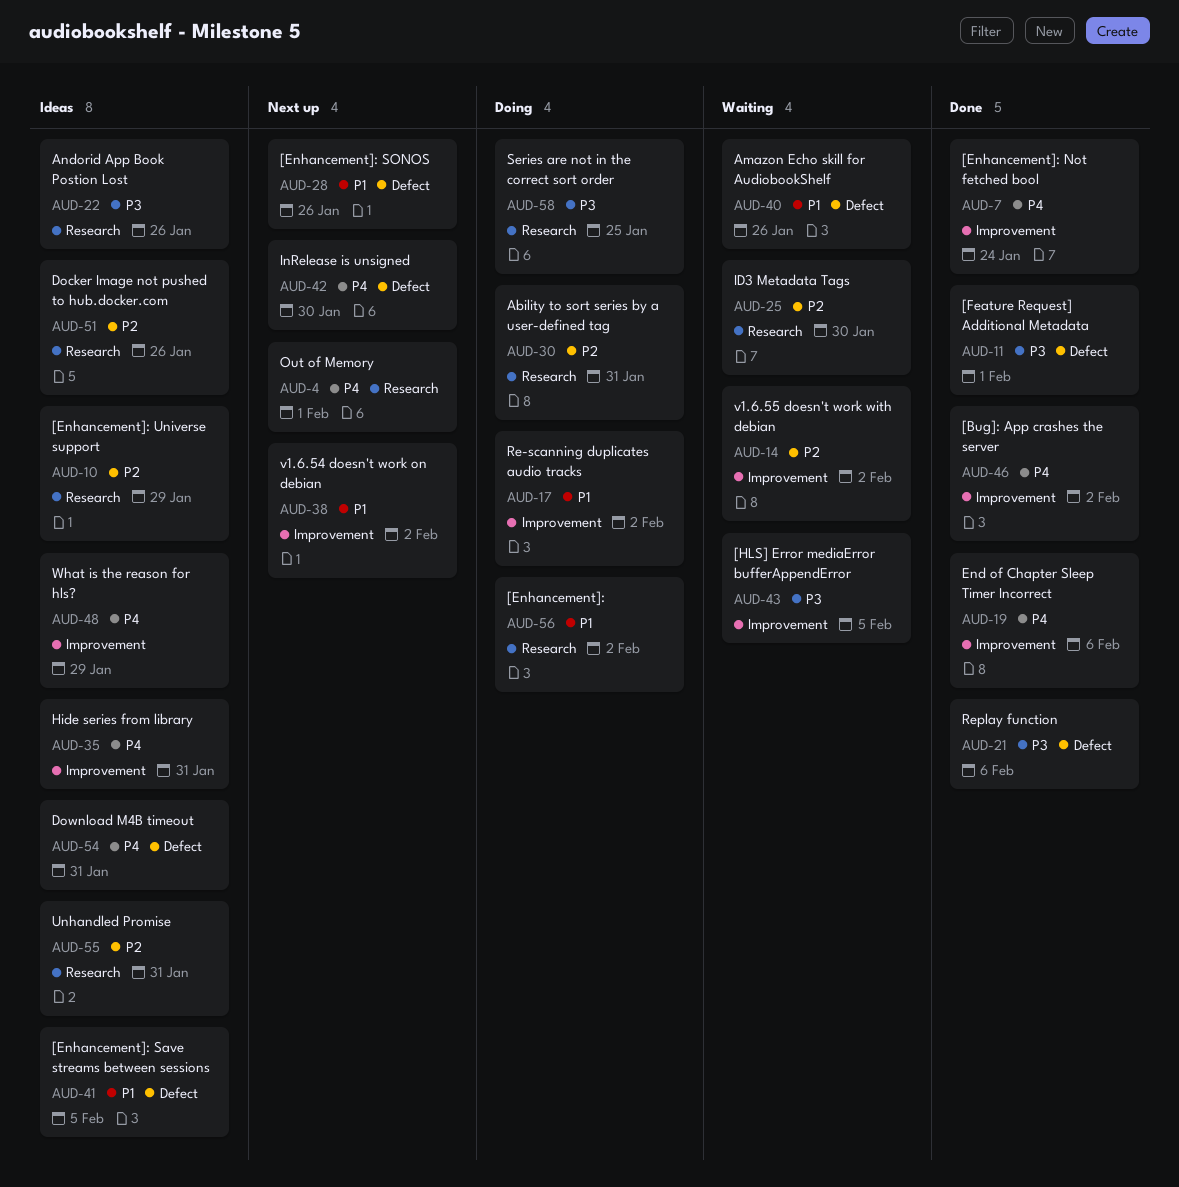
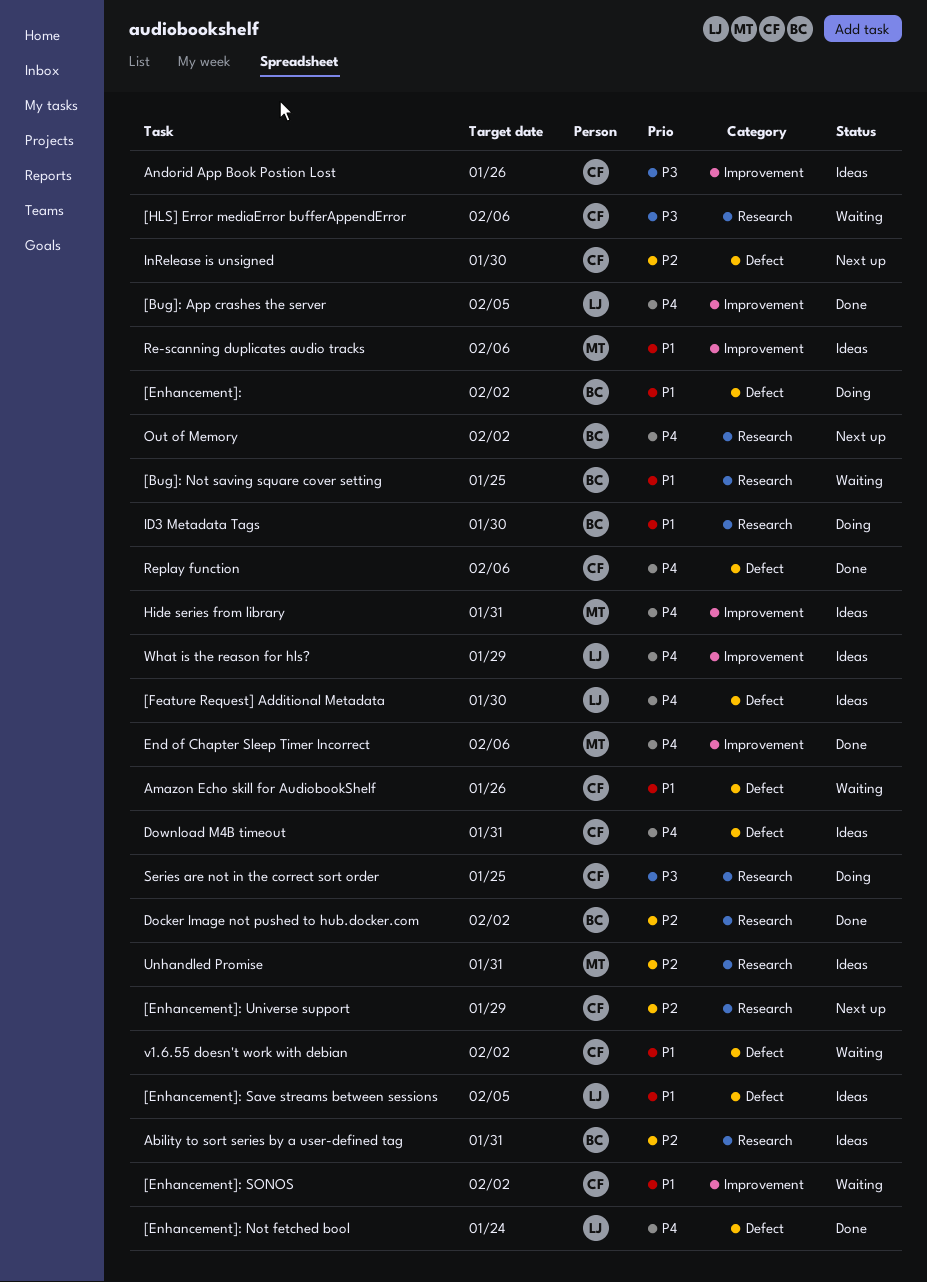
[Bug]: App crashes the server, due: Feb 2 -> Feb 5
[Bug]: Not saving square cover setting: none -> present
[Enhancement]:, label: Research -> Defect
[Enhancement]: Not fetched bool, label: Improvement -> Defect
[Enhancement]: SONOS, status: Next up -> Waiting
[Enhancement]: SONOS, label: Defect -> Improvement
[Enhancement]: SONOS, due: Jan 26 -> Feb 2
[Enhancement]: Universe support, status: Ideas -> Next up
[Feature Request] Additional Metadata, status: Done -> Ideas
[Feature Request] Additional Metadata, priority: P3 -> P4
[Feature Request] Additional Metadata, due: Feb 1 -> Jan 30
[HLS] Error mediaError bufferAppendError, label: Improvement -> Research
[HLS] Error mediaError bufferAppendError, due: Feb 5 -> Feb 6
Ability to sort series by a user-defined tag, status: Doing -> Ideas
Andorid App Book Postion Lost, label: Research -> Improvement
Docker Image not pushed to hub.docker.com, status: Ideas -> Done
Docker Image not pushed to hub.docker.com, due: Jan 26 -> Feb 2
ID3 Metadata Tags, status: Waiting -> Doing
ID3 Metadata Tags, priority: P2 -> P1
InRelease is unsigned, priority: P4 -> P2
Out of Memory, due: Feb 1 -> Feb 2
Re-scanning duplicates audio tracks, status: Doing -> Ideas
Re-scanning duplicates audio tracks, due: Feb 2 -> Feb 6
Replay function, priority: P3 -> P4
v1.6.54 doesn't work on debian: present -> none
v1.6.55 doesn't work with debian, priority: P2 -> P1
v1.6.55 doesn't work with debian, label: Improvement -> Defect

